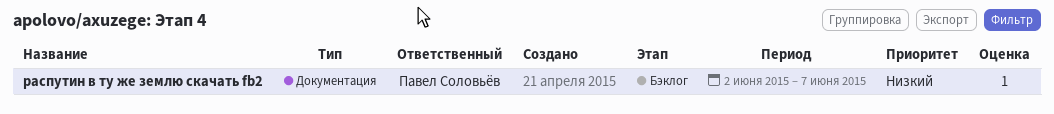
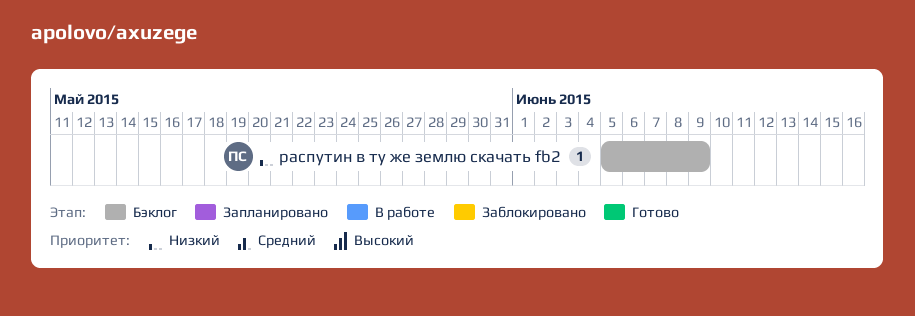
распутин в ту же землю скачать fb2, start: Jun 2 -> Jun 5
распутин в ту же землю скачать fb2, due: Jun 7 -> Jun 9

